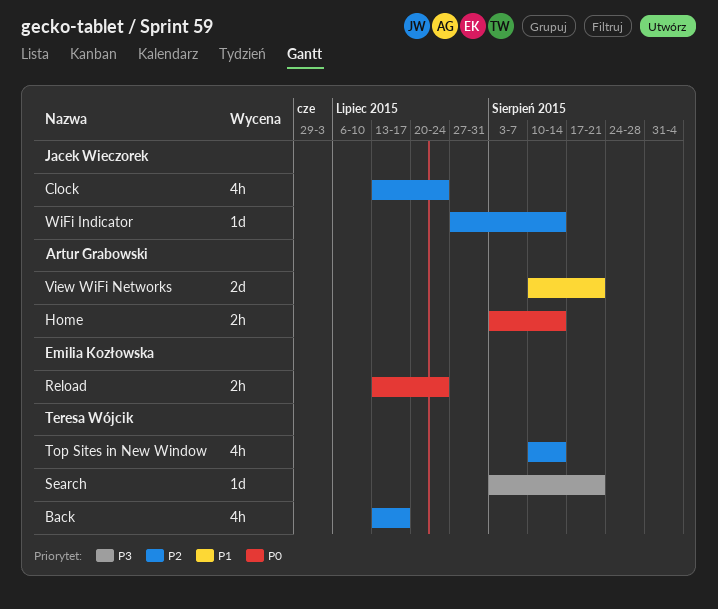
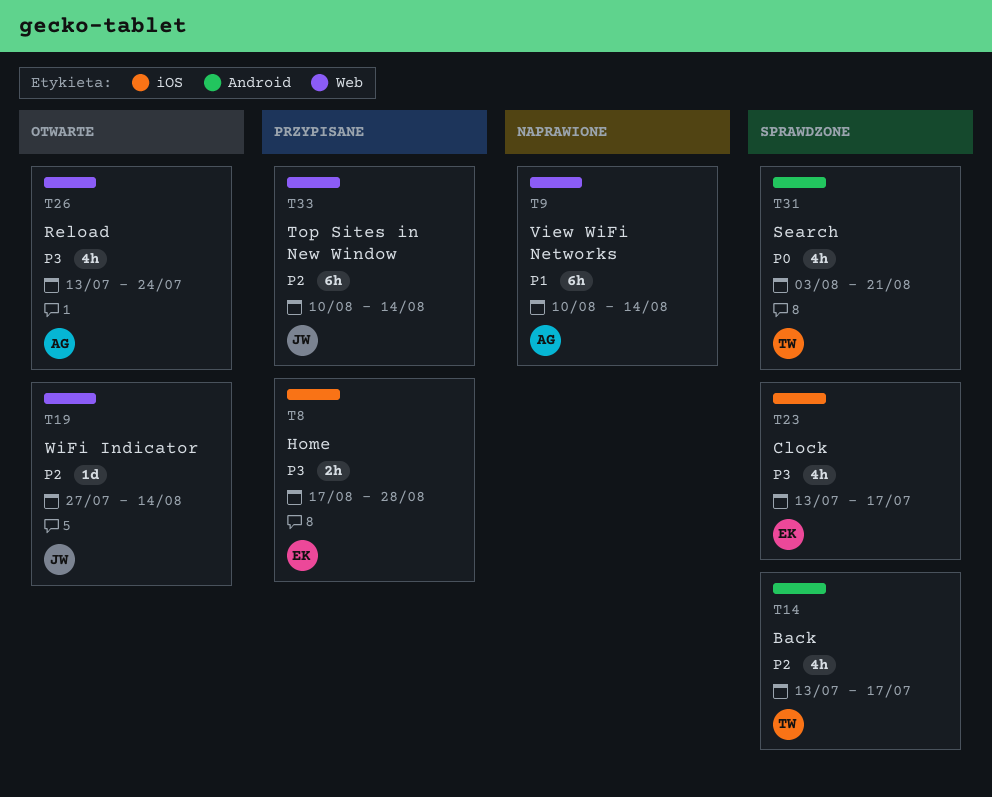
Clock, owner: Jacek Wieczorek -> Emilia Kozłowska
Clock, priority: P2 -> P3
Clock, due: Jul 24 -> Jul 17
Home, owner: Artur Grabowski -> Emilia Kozłowska
Home, priority: P0 -> P3
Home, start: Aug 3 -> Aug 17
Home, due: Aug 14 -> Aug 28
Reload, owner: Emilia Kozłowska -> Artur Grabowski
Reload, priority: P0 -> P3
Reload, estimate: 2h -> 4h
Search, priority: P3 -> P0
Search, estimate: 1d -> 4h
Top Sites in New Window, owner: Teresa Wójcik -> Jacek Wieczorek
Top Sites in New Window, estimate: 4h -> 6h
View WiFi Networks, estimate: 2d -> 6h
View WiFi Networks, due: Aug 21 -> Aug 14

